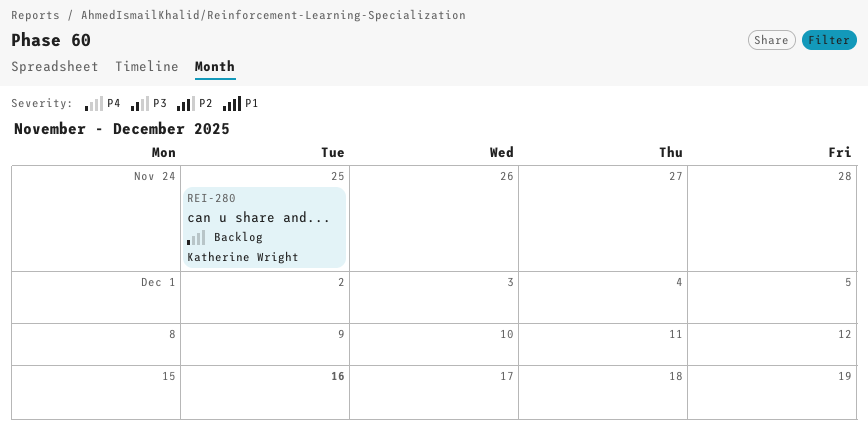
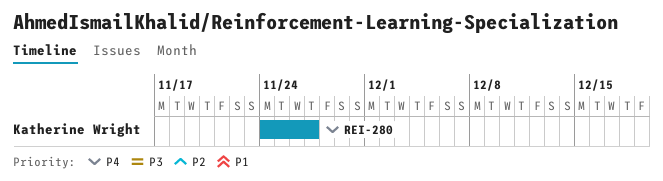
REI-280, due: Nov 25 -> Nov 27

